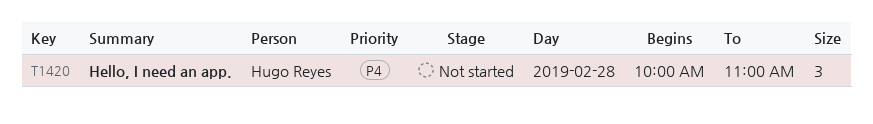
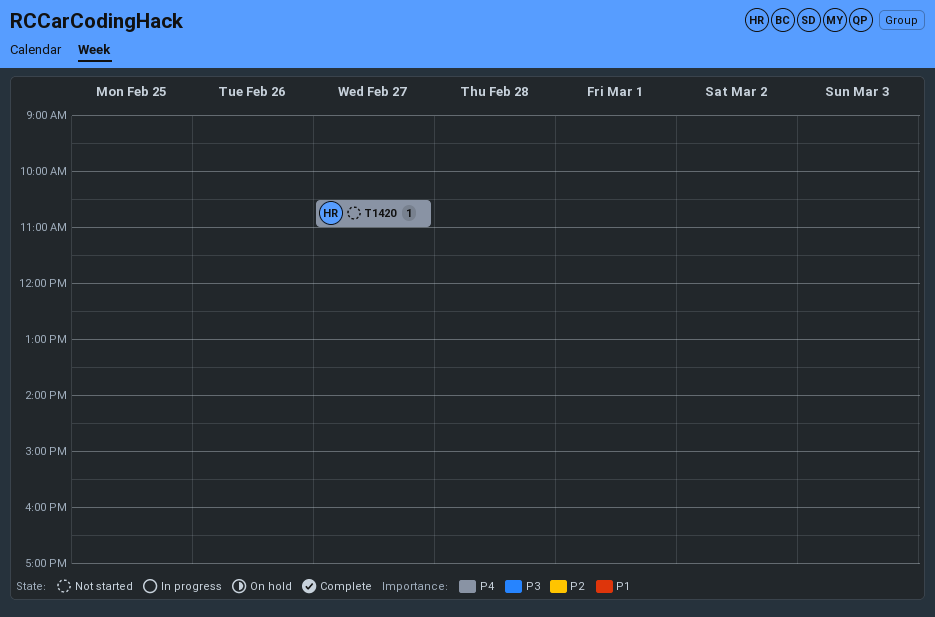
T1420, estimate: 3 -> 1
T1420, day: Feb 28 -> Feb 27
T1420, begins: 10:00 -> 10:30

